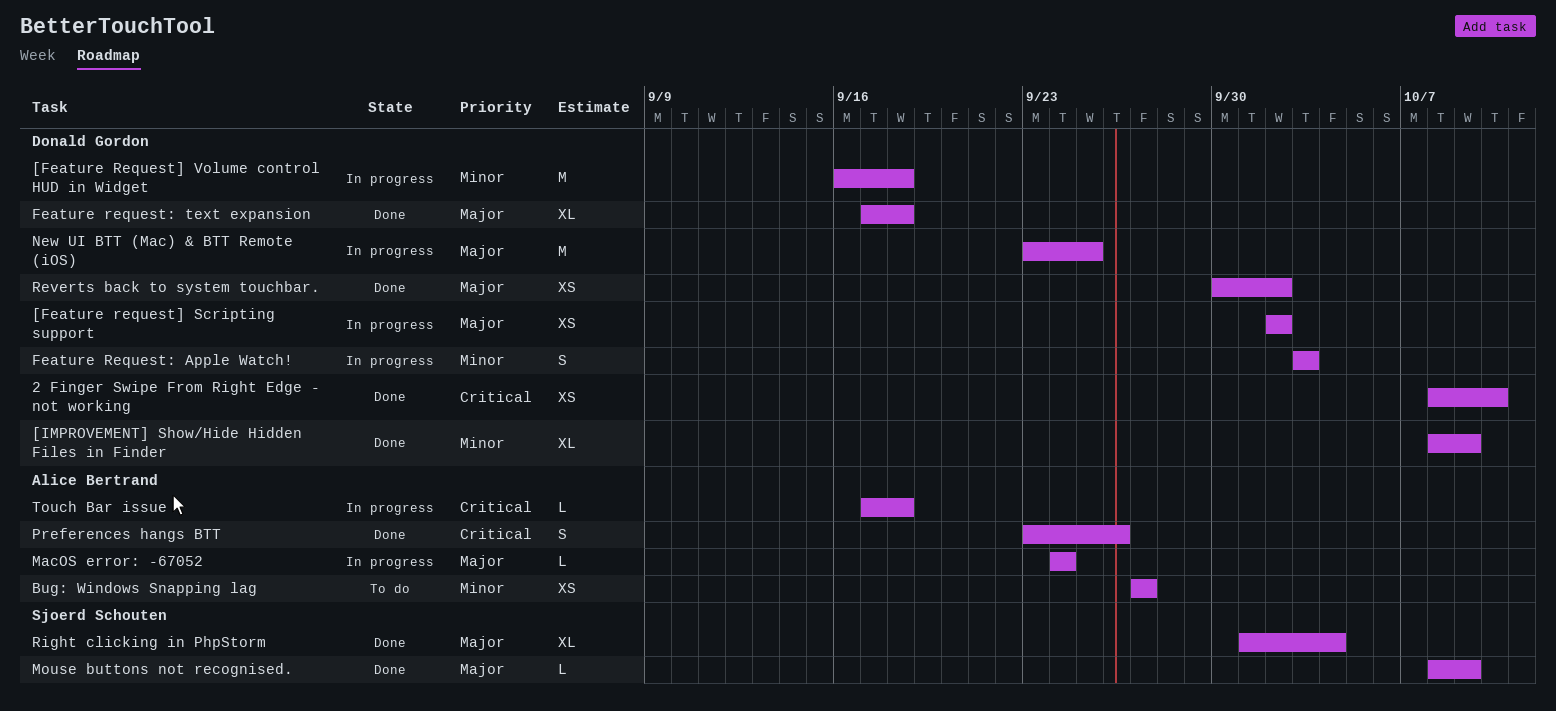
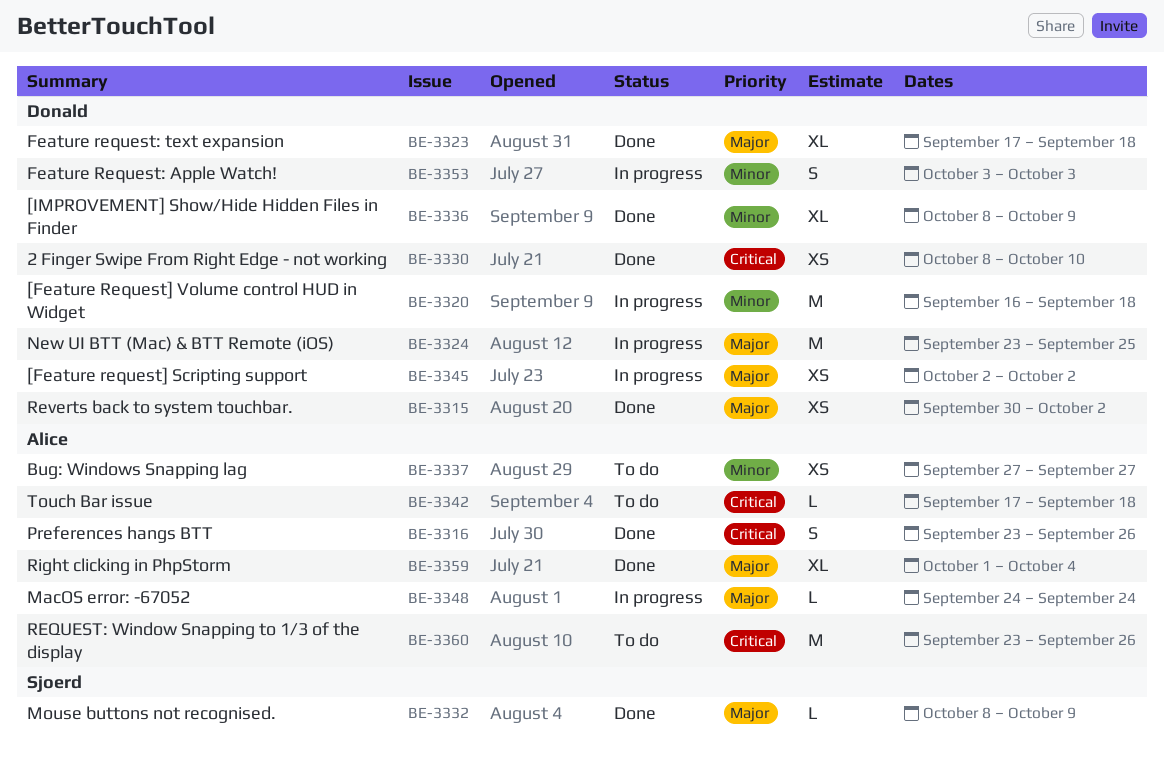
REQUEST: Window Snapping to 1/3 of the display: none -> present
Right clicking in PhpStorm, owner: Sjoerd Schouten -> Alice Bertrand
Touch Bar issue, status: In progress -> To do

